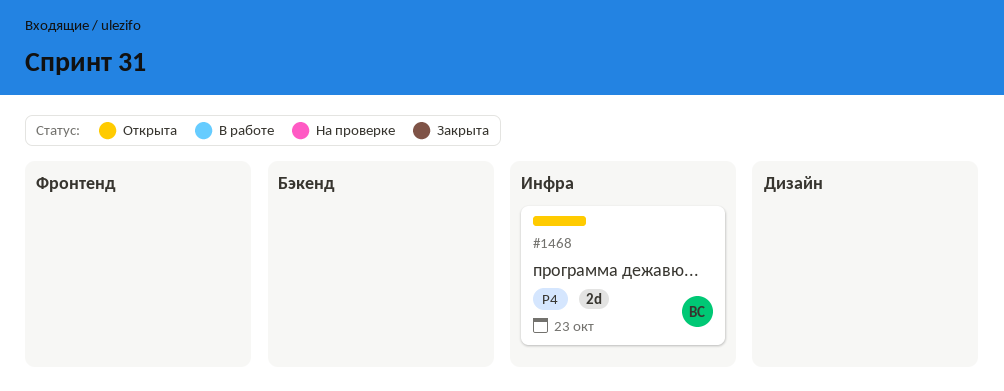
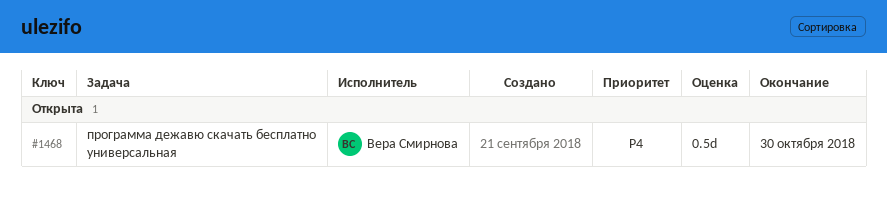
#1468, estimate: 2d -> 0.5d
#1468, due: Oct 23 -> Oct 30

